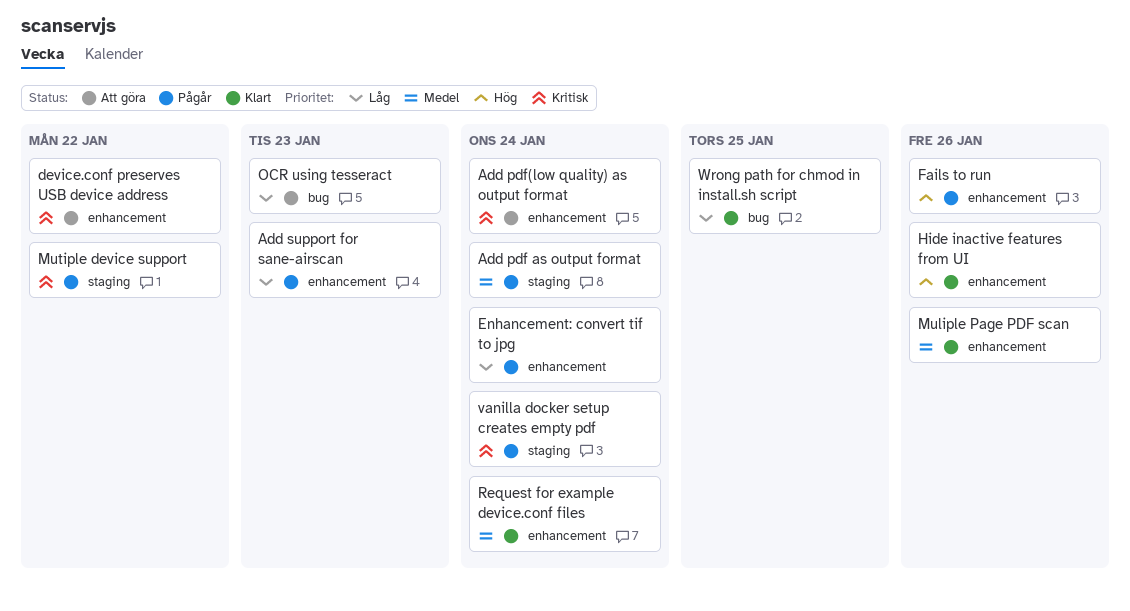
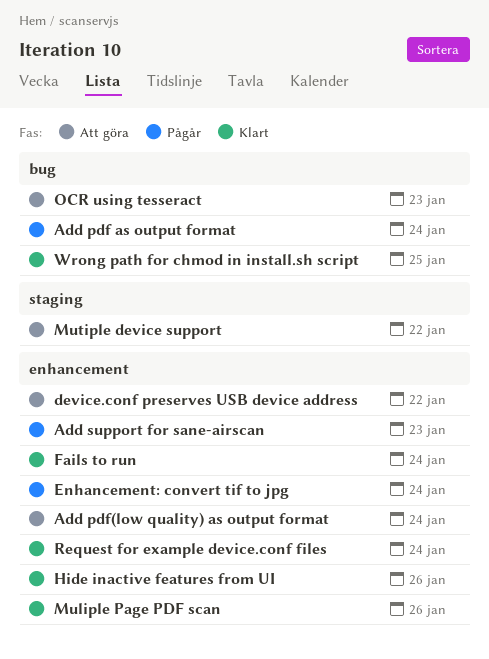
Add pdf as output format, label: staging -> bug
Fails to run, status: Pågår -> Klart
Fails to run, due: Jan 26 -> Jan 24
Mutiple device support, status: Pågår -> Att göra
vanilla docker setup creates empty pdf: present -> none

